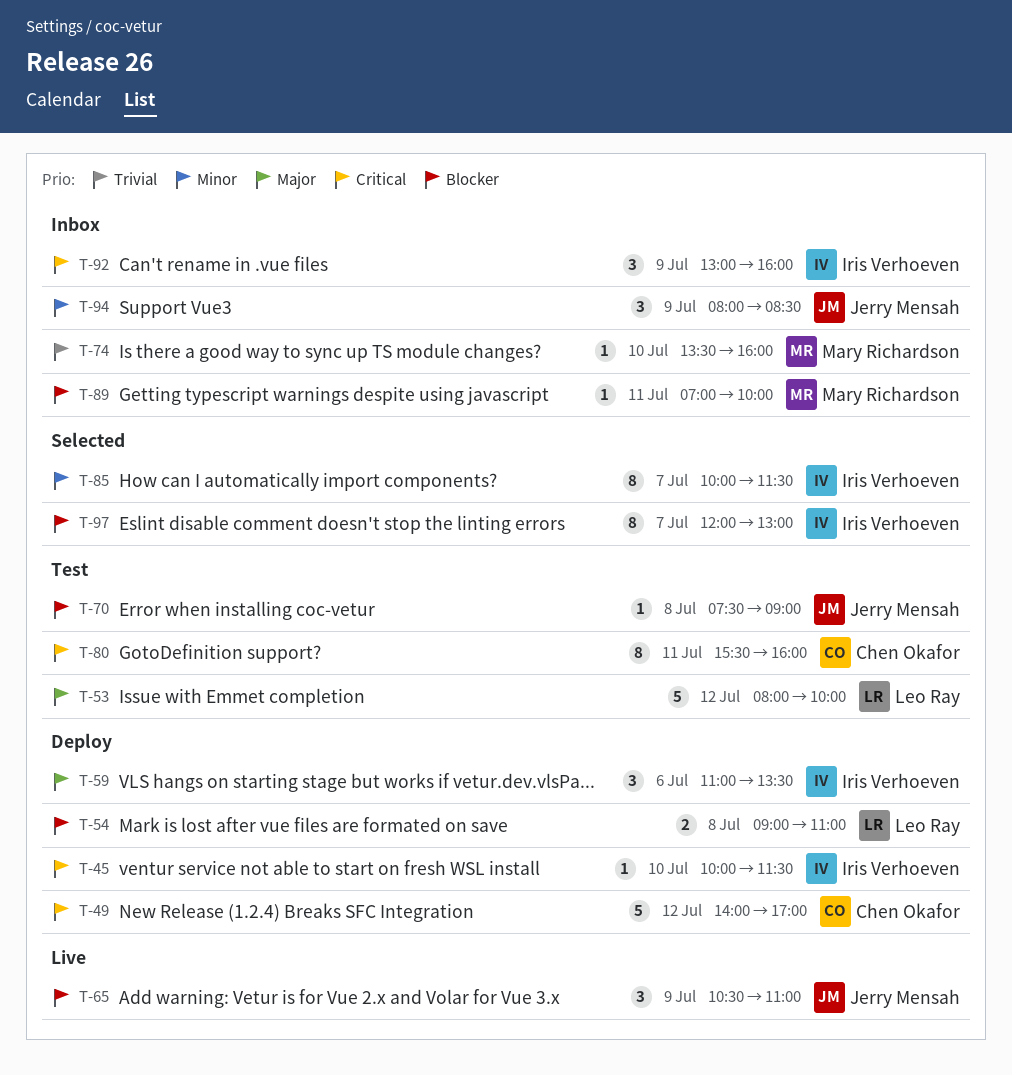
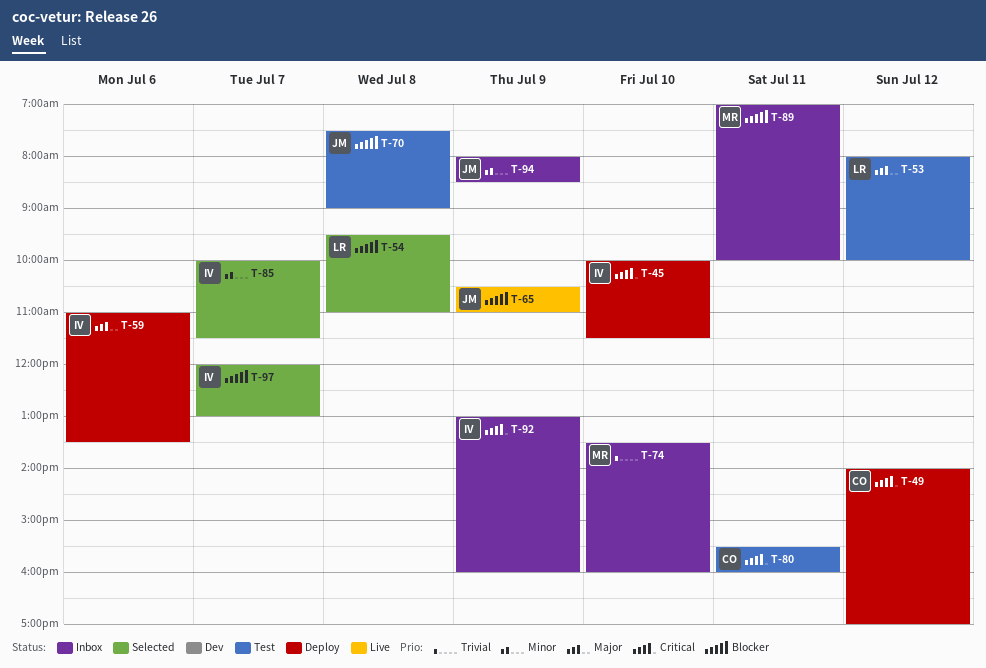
T-54, status: Deploy -> Selected
T-54, begins: 09:00 -> 09:30

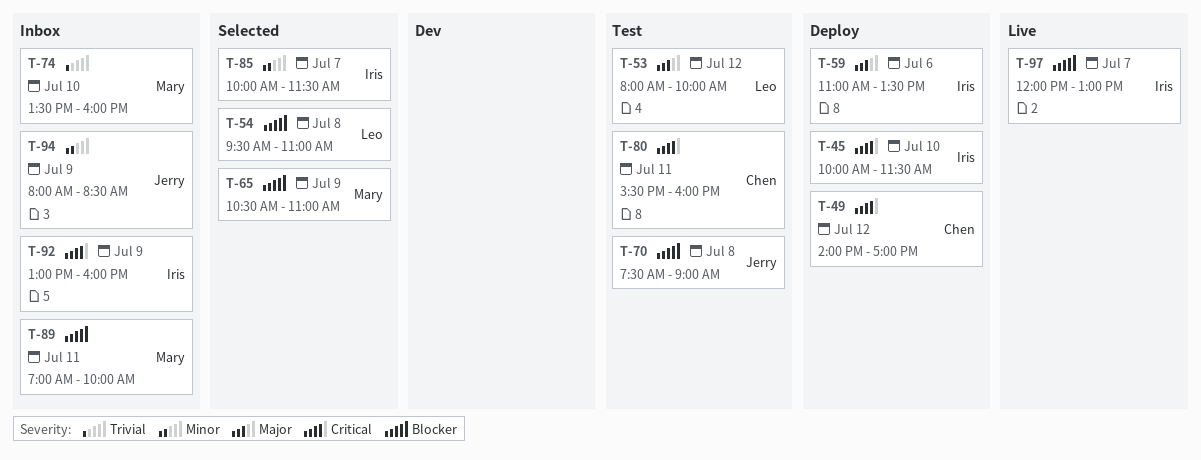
T-65, status: Live -> Selected
T-65, owner: Jerry -> Mary
T-97, status: Selected -> Live

